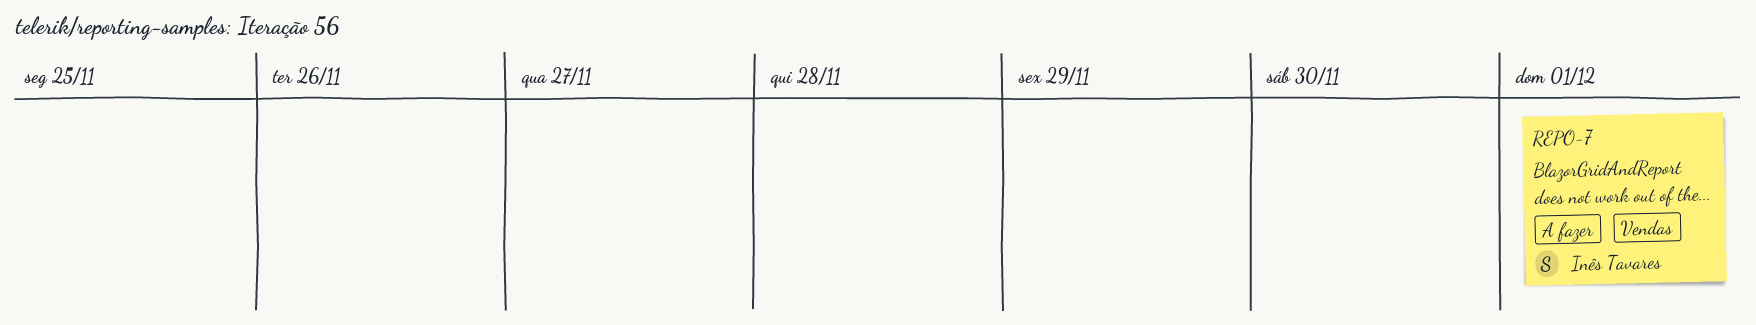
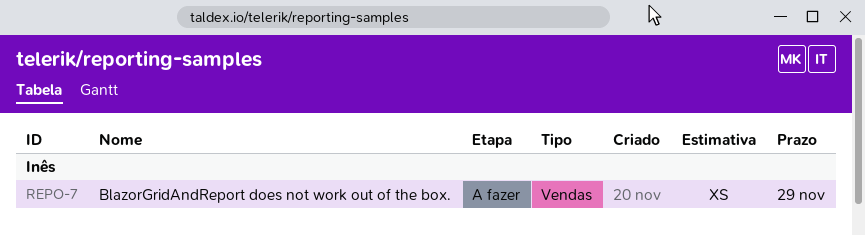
REPO-7, estimate: S -> XS
REPO-7, due: Dec 1 -> Nov 29

